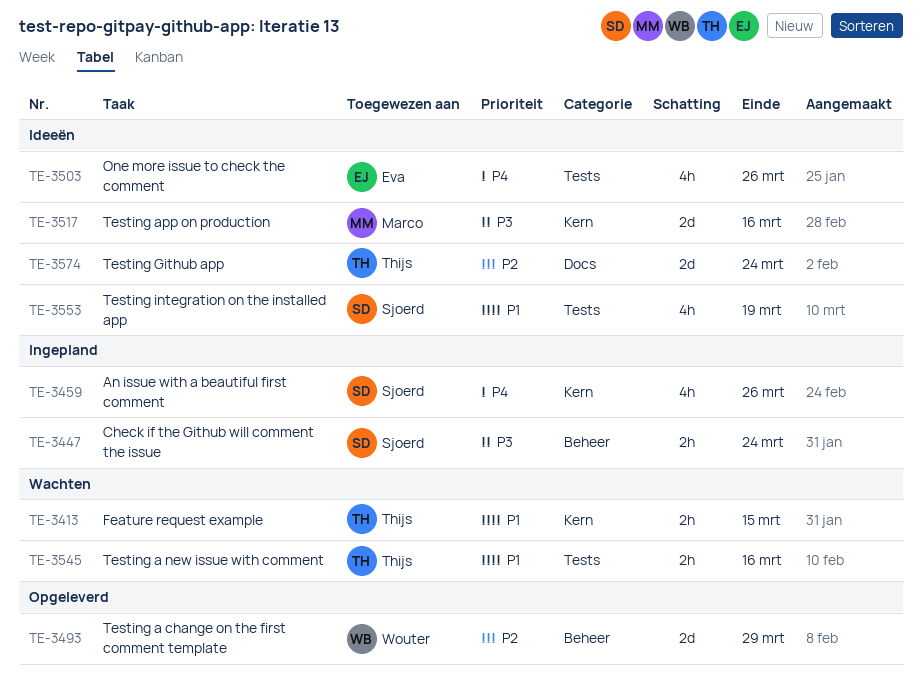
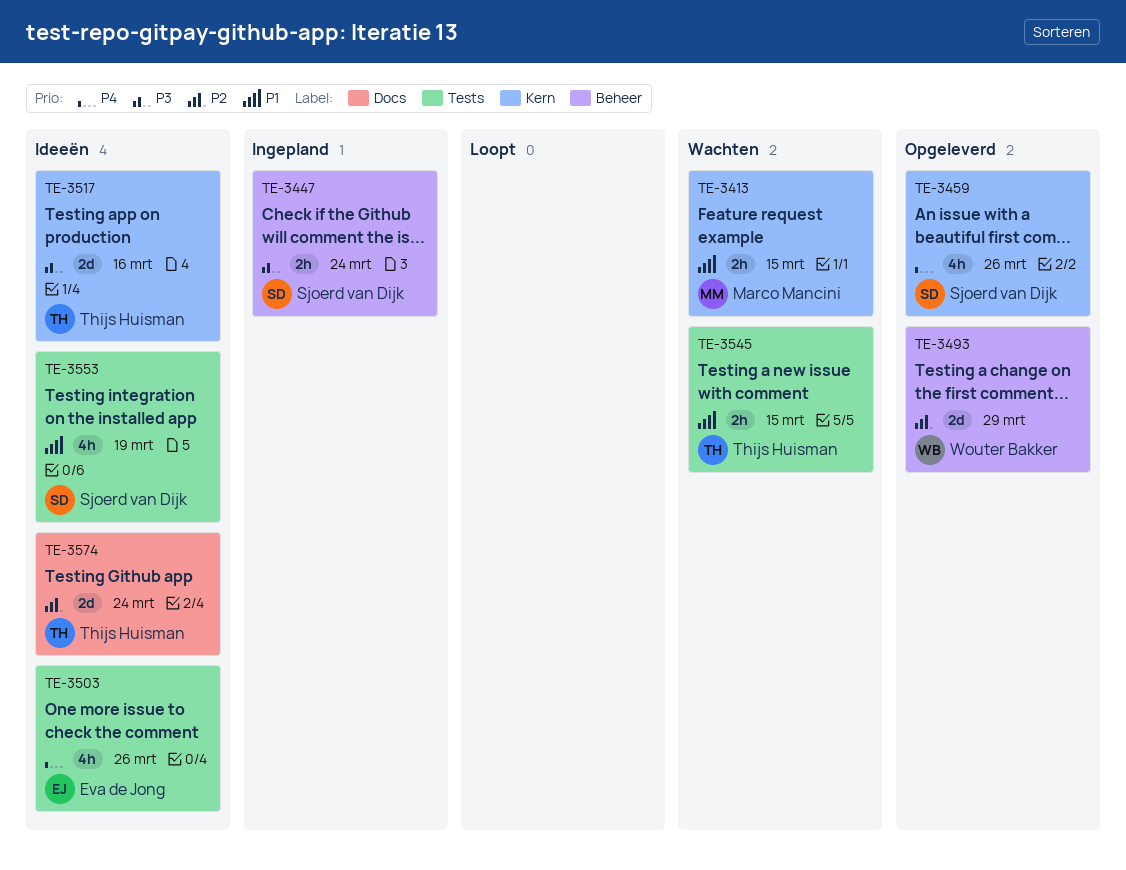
TE-3413, owner: Thijs Huisman -> Marco Mancini
TE-3459, status: Ingepland -> Opgeleverd
TE-3517, owner: Marco Mancini -> Thijs Huisman
TE-3545, due: Mar 16 -> Mar 15

